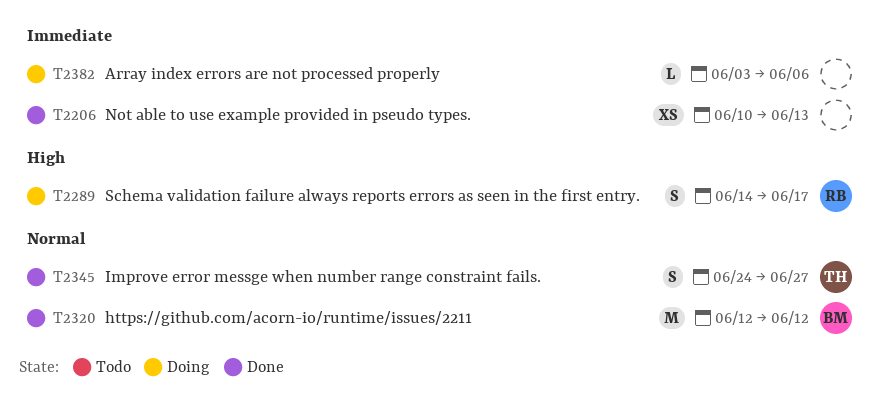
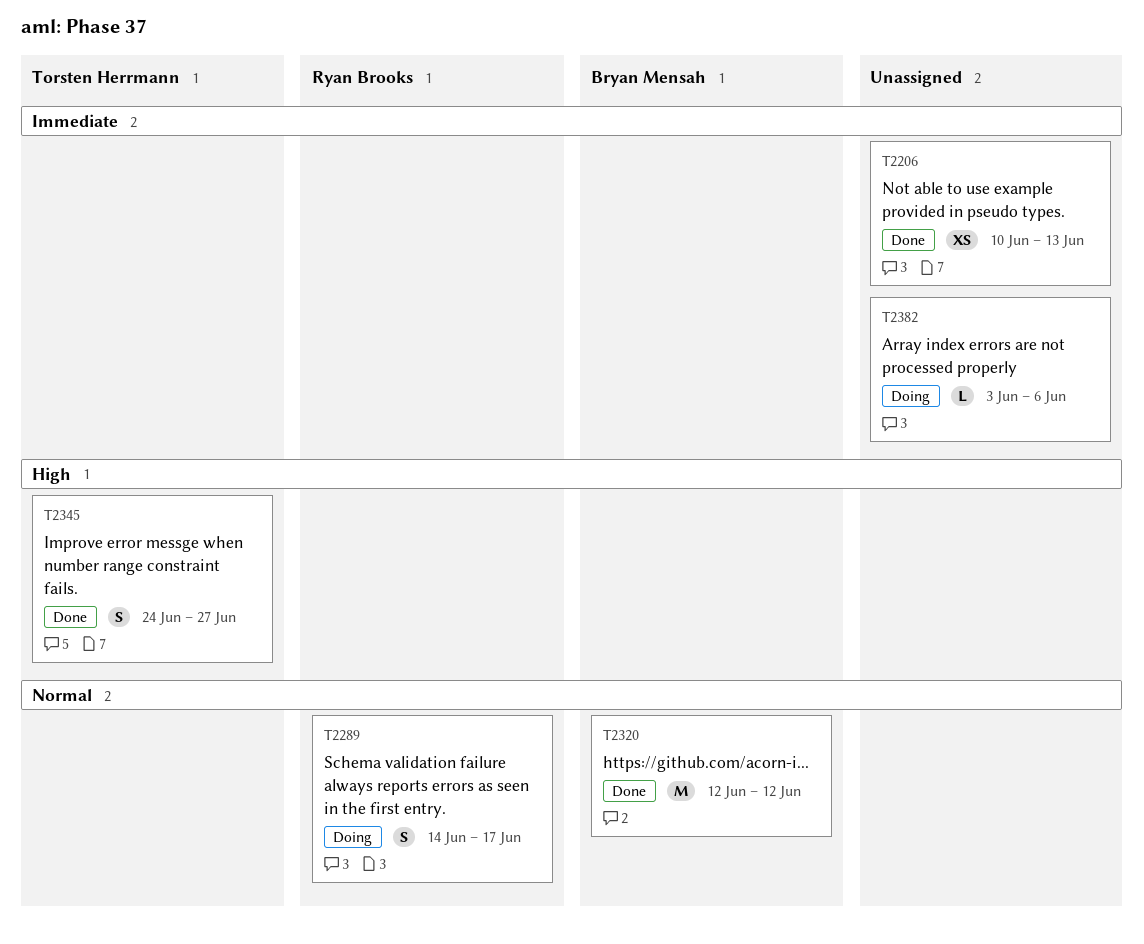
T2289, priority: High -> Normal
T2345, priority: Normal -> High

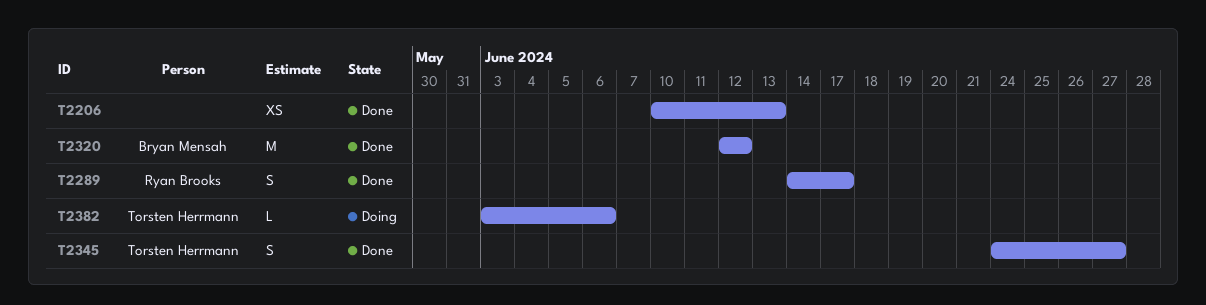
T2289, status: Doing -> Done
T2382, owner: none -> Torsten Herrmann

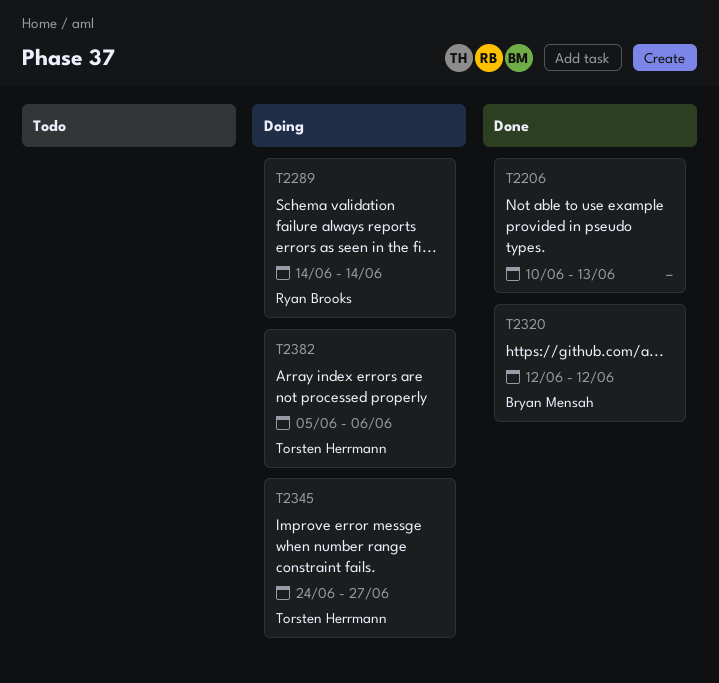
T2289, status: Done -> Doing
T2289, due: Jun 17 -> Jun 14
T2345, status: Done -> Doing
T2382, start: Jun 3 -> Jun 5

